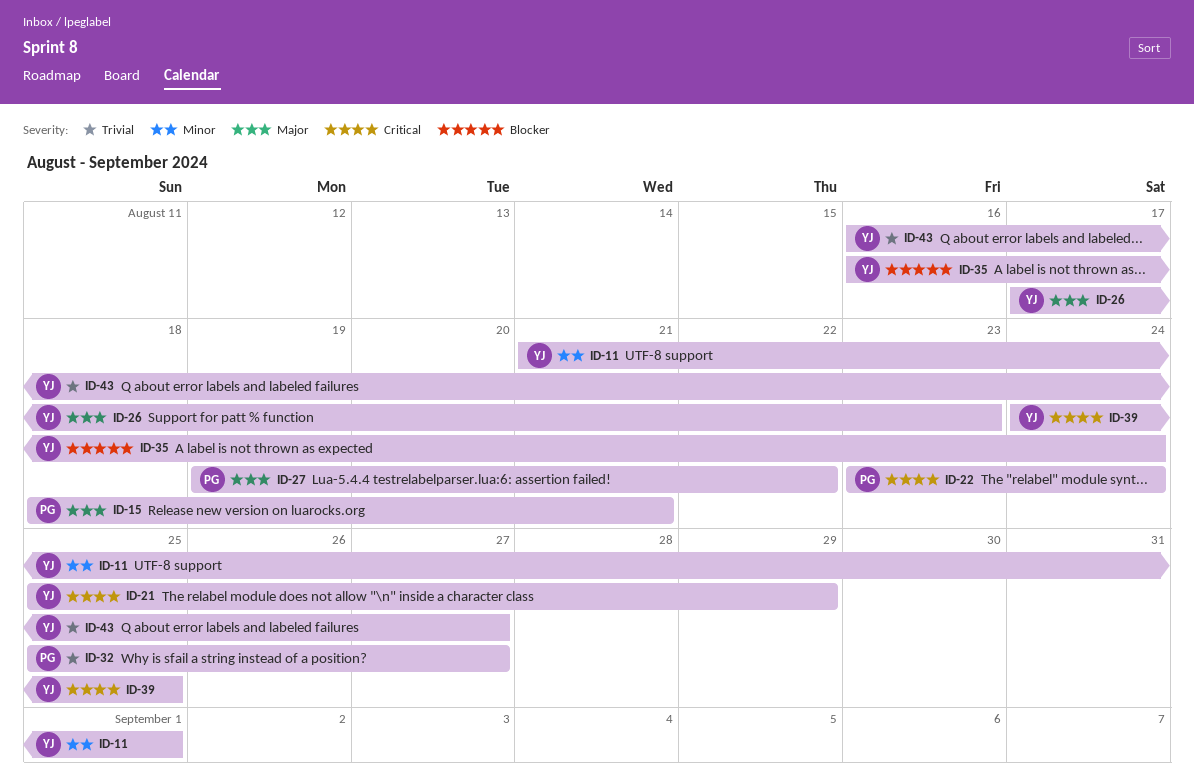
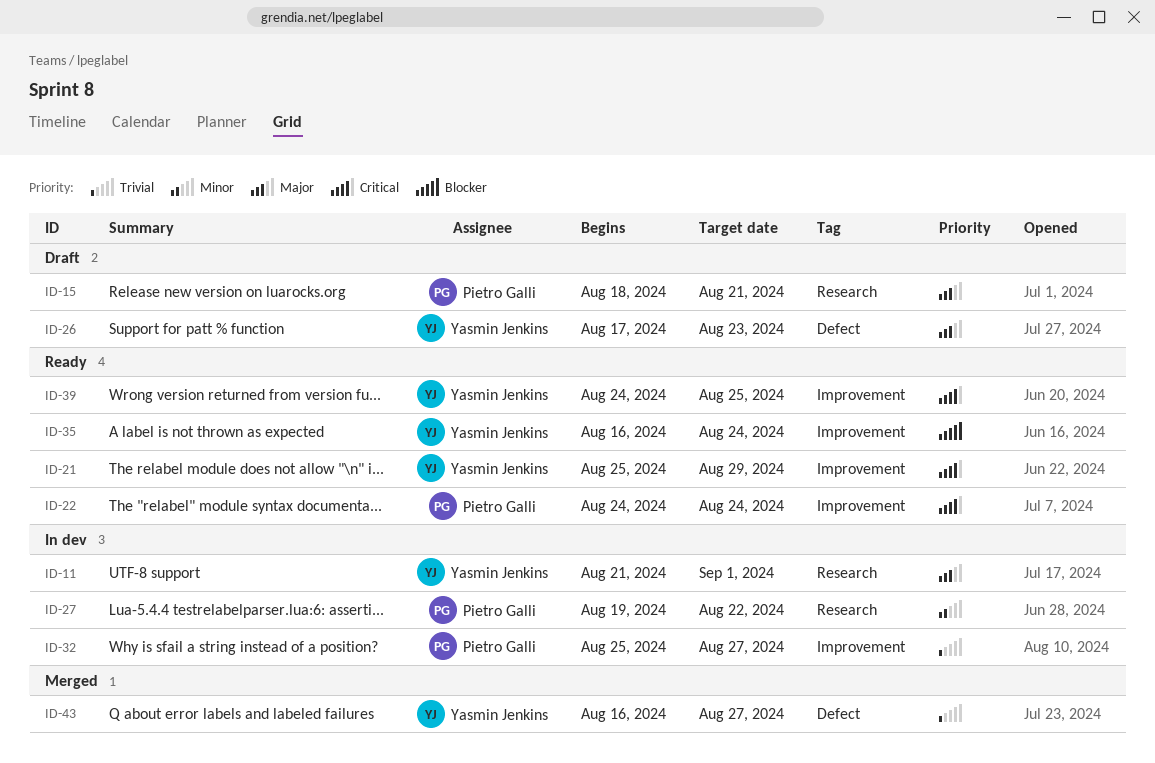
ID-11, priority: Minor -> Major
ID-22, start: Aug 23 -> Aug 24
ID-27, priority: Major -> Minor

